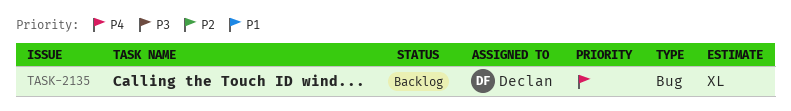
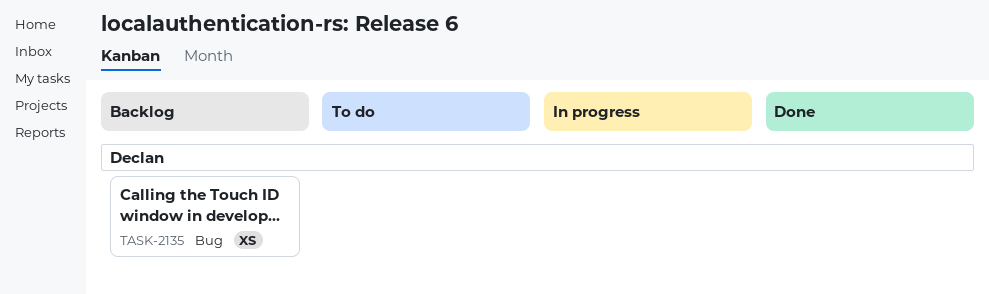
TASK-2135, estimate: XL -> XS

